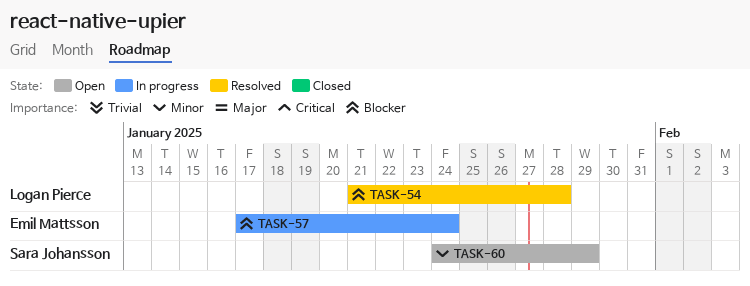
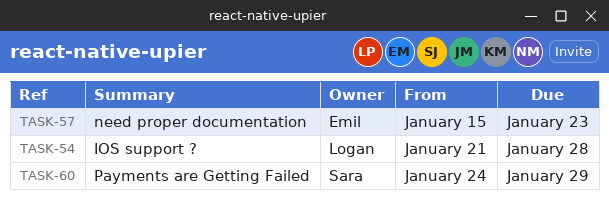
TASK-57, start: Jan 17 -> Jan 15
TASK-57, due: Jan 24 -> Jan 23

